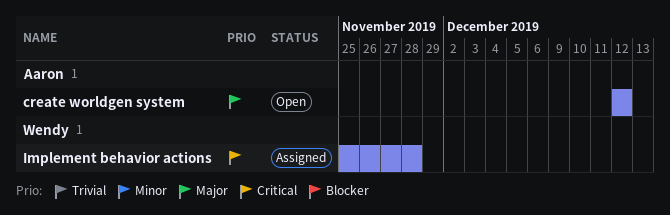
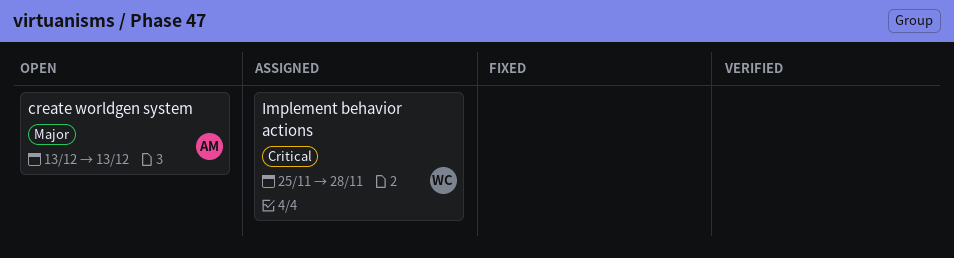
create worldgen system, start: Dec 12 -> Dec 13
create worldgen system, due: Dec 12 -> Dec 13

